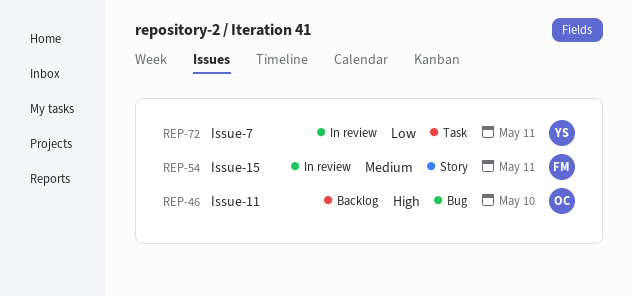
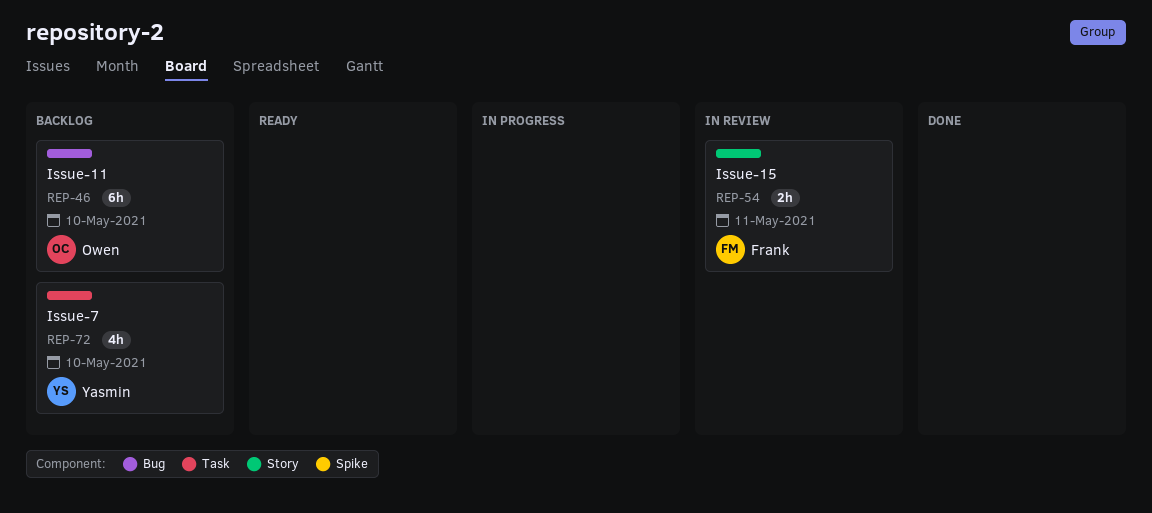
REP-72, status: In review -> Backlog
REP-72, due: May 11 -> May 10

